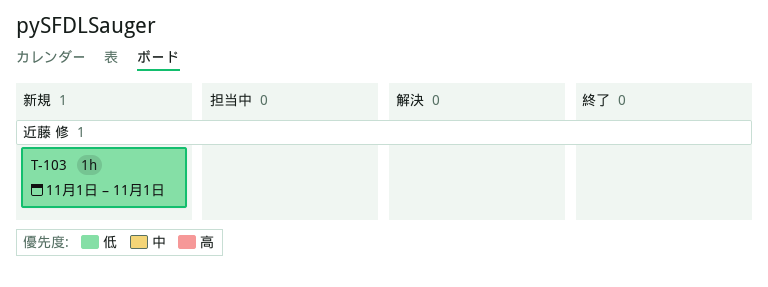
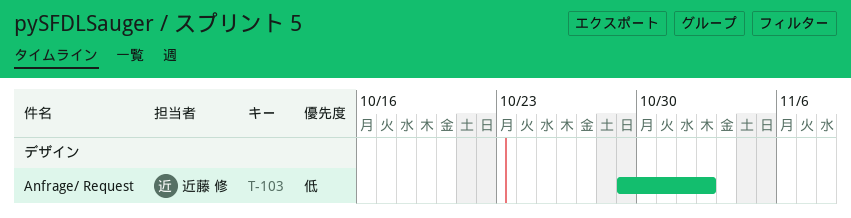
T-103, start: Nov 1 -> Oct 29
T-103, due: Nov 1 -> Nov 2

